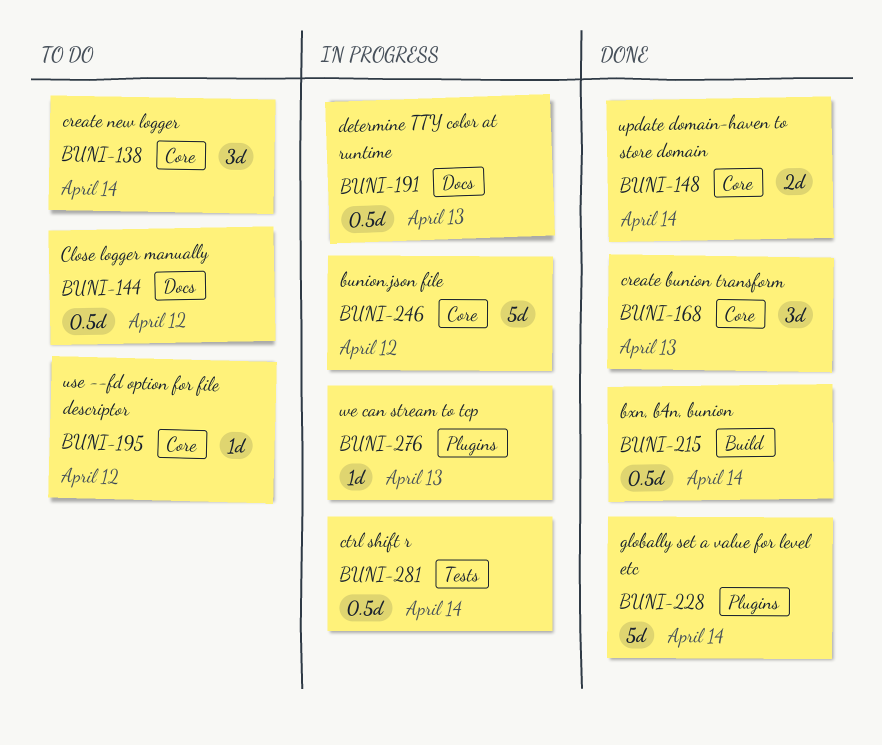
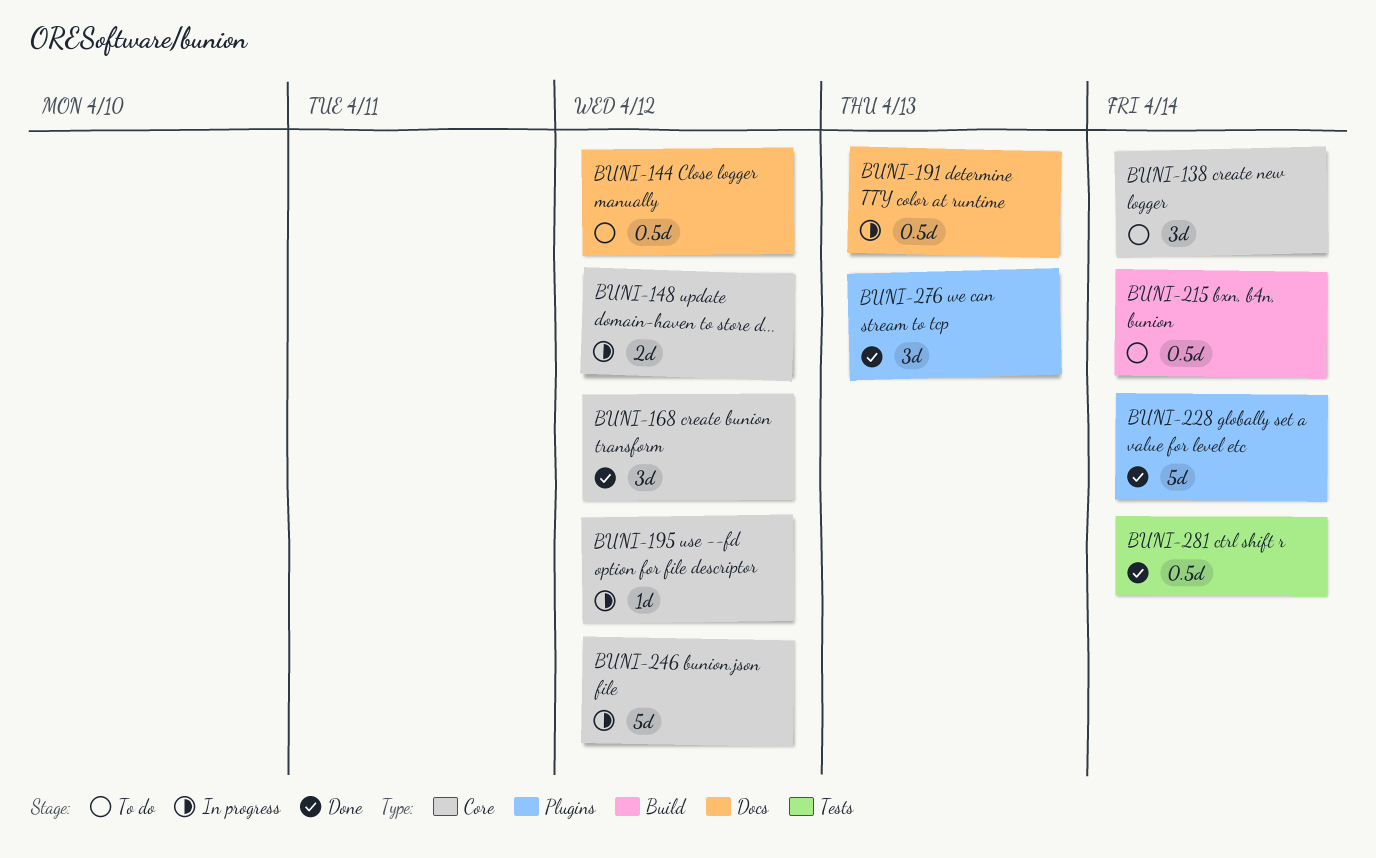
BUNI-148, status: Done -> In progress
BUNI-148, due: Apr 14 -> Apr 12
BUNI-168, due: Apr 13 -> Apr 12
BUNI-195, status: To do -> In progress
BUNI-215, status: Done -> To do
BUNI-276, status: In progress -> Done
BUNI-276, estimate: 1d -> 3d
BUNI-281, status: In progress -> Done

